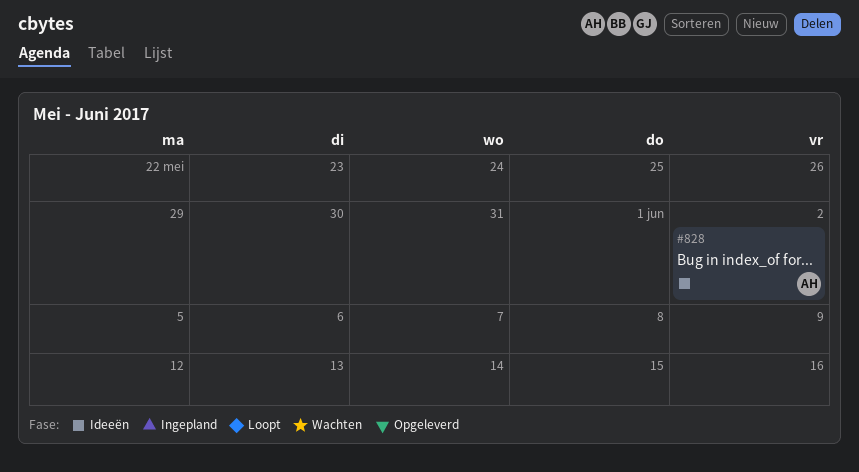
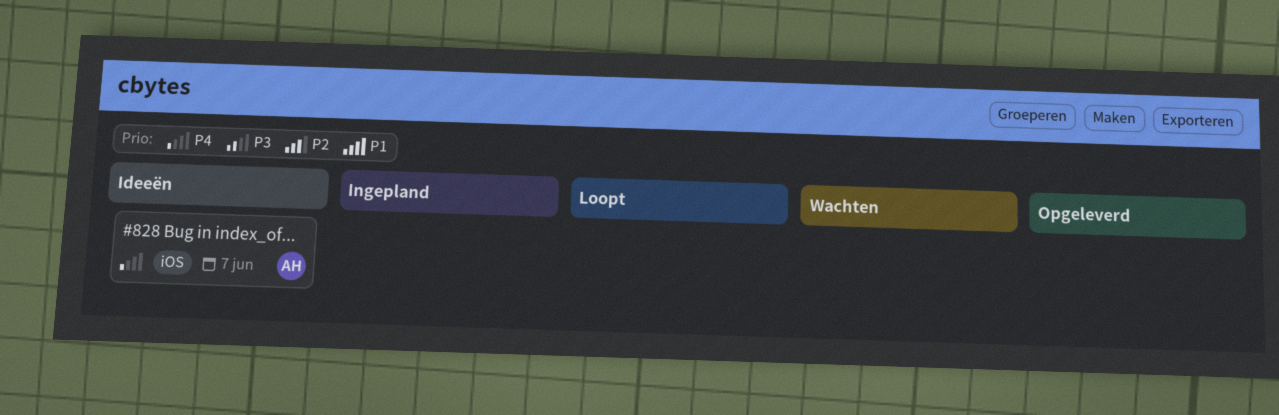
#828, due: Jun 2 -> Jun 7

